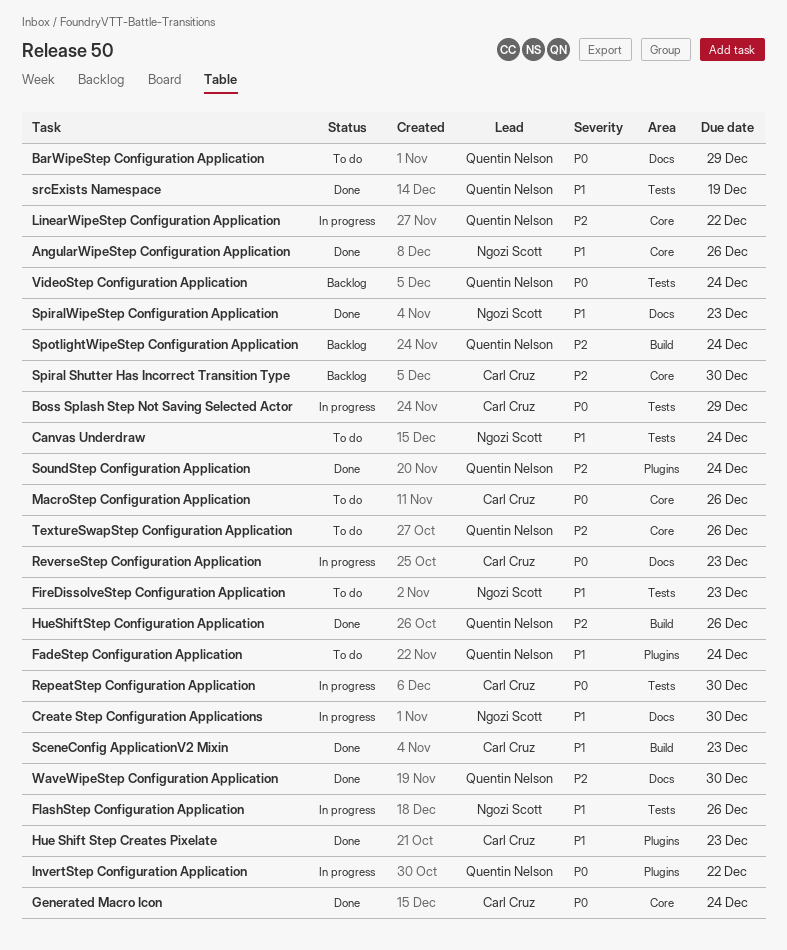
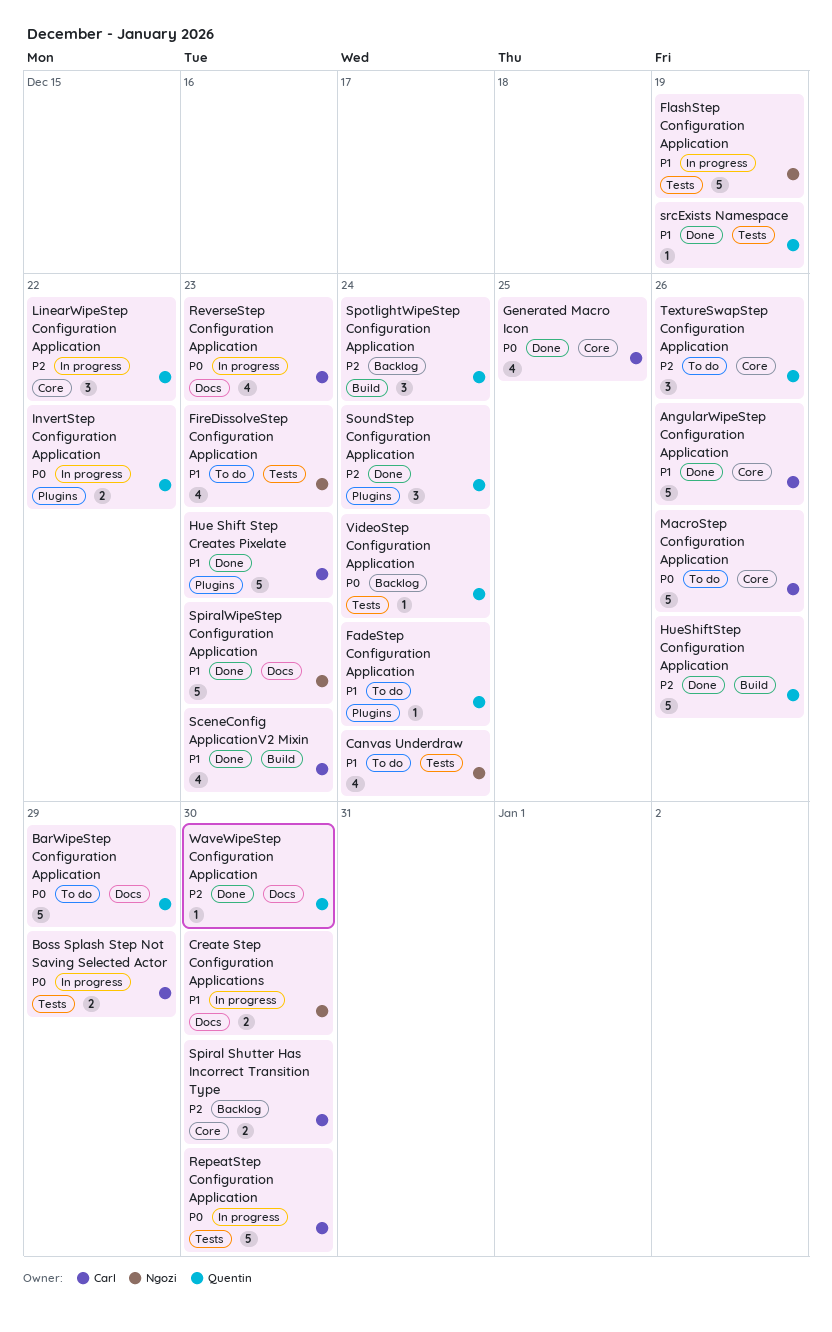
AngularWipeStep Configuration Application, owner: Ngozi Scott -> Carl Cruz
FlashStep Configuration Application, due: Dec 26 -> Dec 19
Generated Macro Icon, due: Dec 24 -> Dec 25

